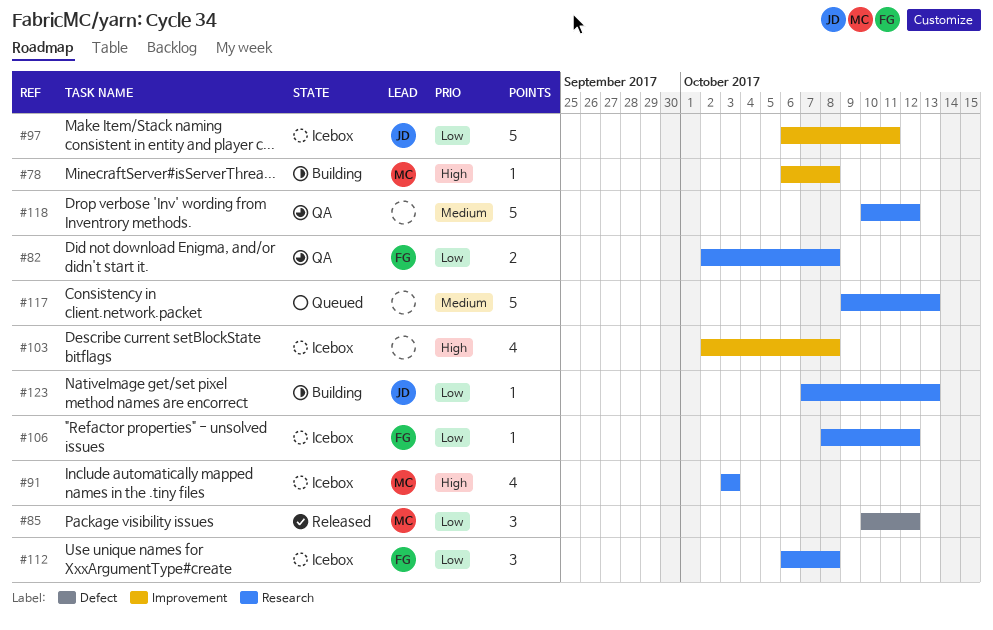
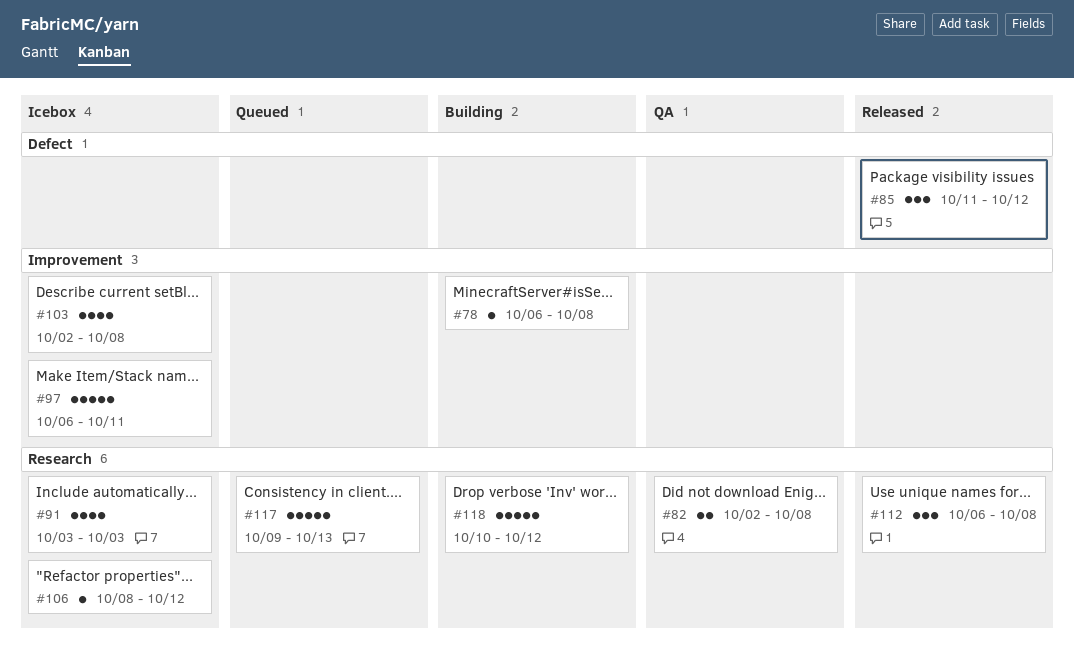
#85, start: Oct 10 -> Oct 11
#112, status: Icebox -> Released
#118, status: QA -> Building
#123: present -> none

